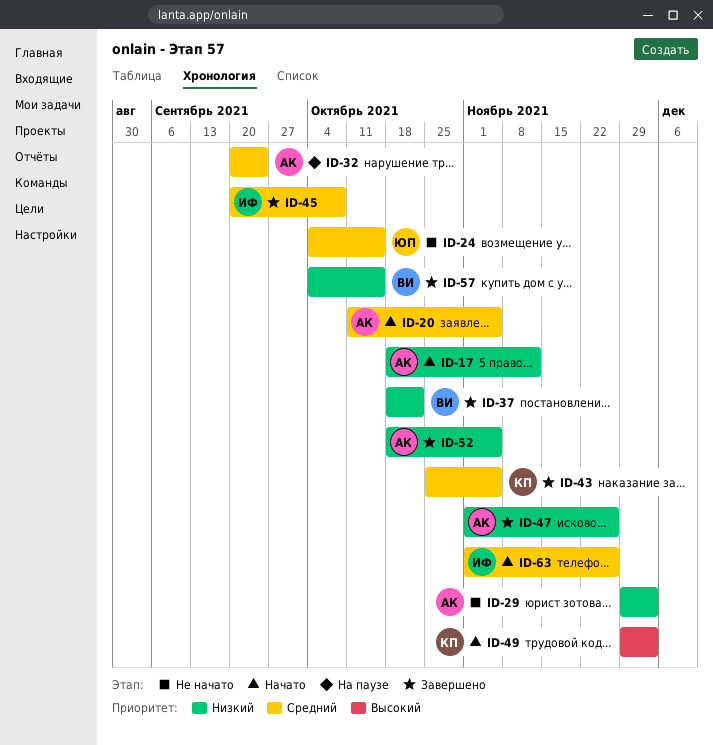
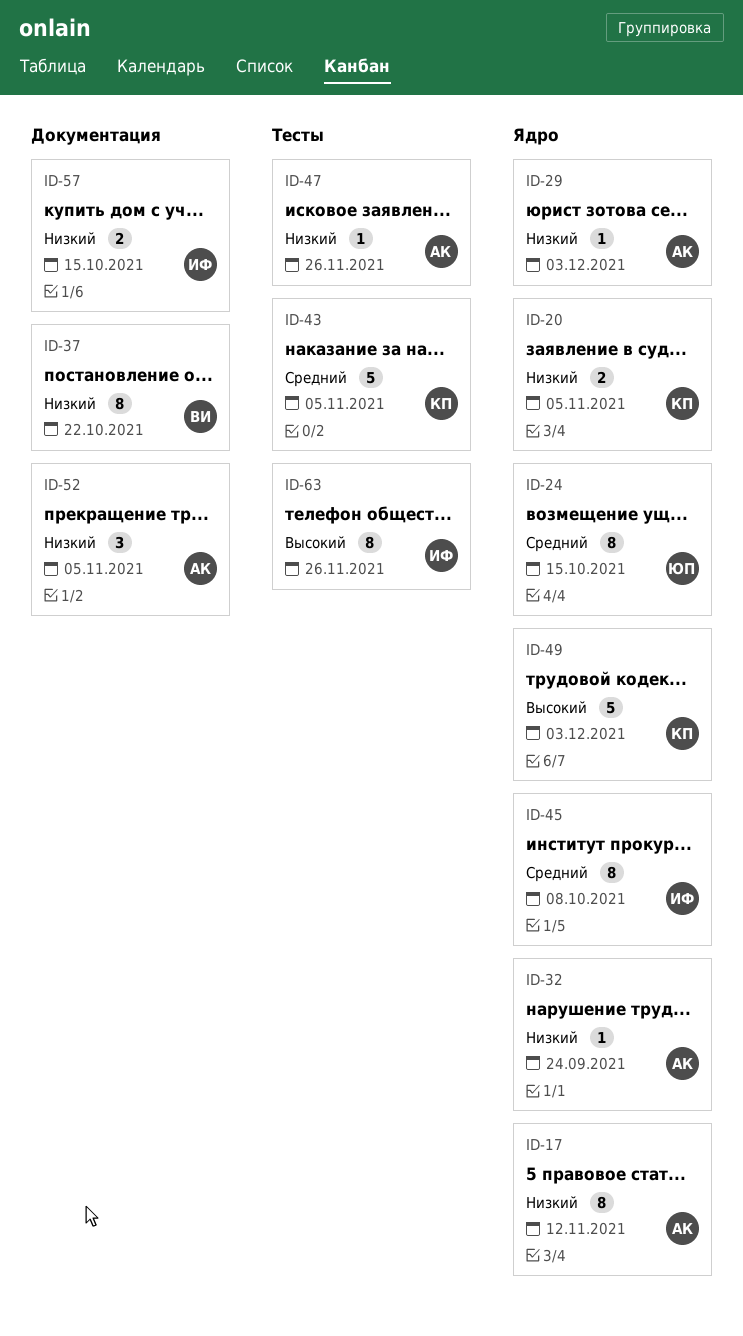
ID-20, owner: АК -> КП
ID-20, priority: Средний -> Низкий
ID-32, priority: Средний -> Низкий
ID-57, owner: ВИ -> ИФ
ID-63, priority: Средний -> Высокий

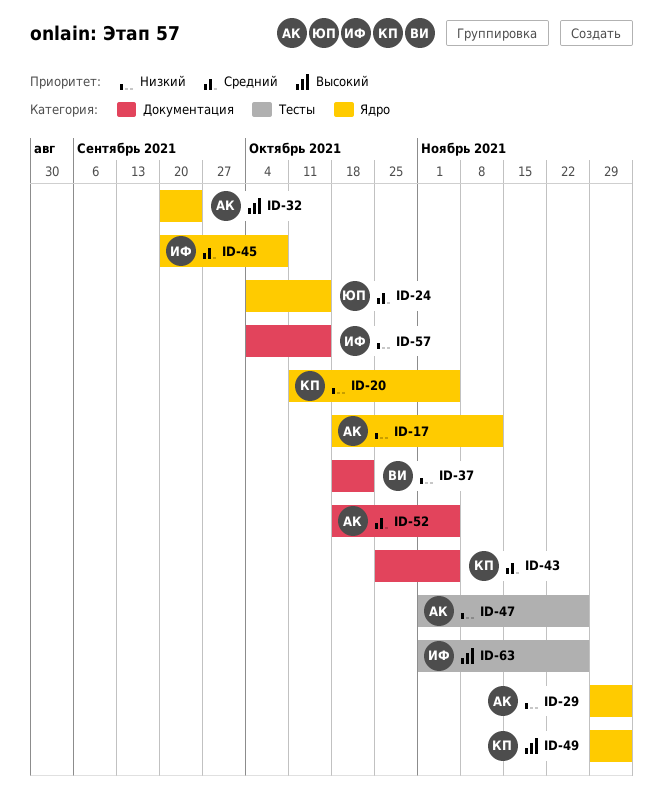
ID-32, priority: Низкий -> Высокий
ID-43, label: Тесты -> Документация
ID-52, priority: Низкий -> Средний

